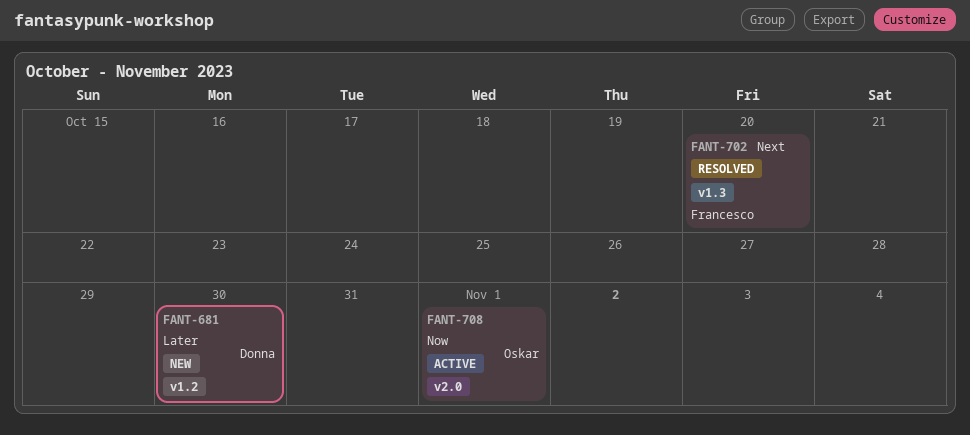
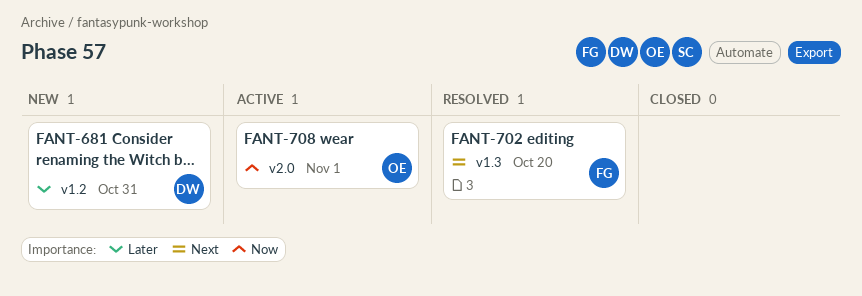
FANT-681, due: Oct 30 -> Oct 31

